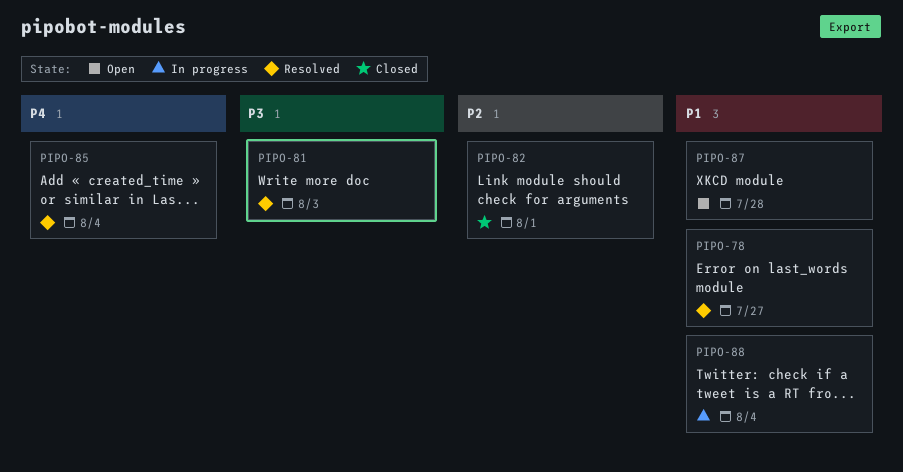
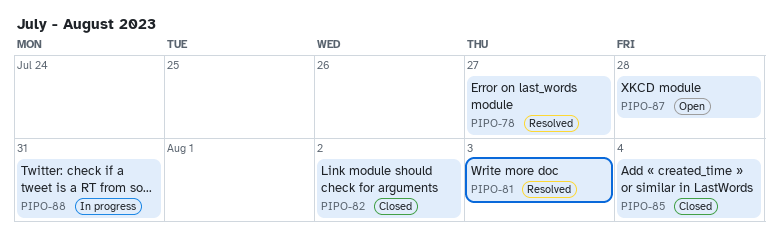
PIPO-82, due: Aug 1 -> Aug 2
PIPO-85, status: Resolved -> Closed
PIPO-88, due: Aug 4 -> Jul 31

